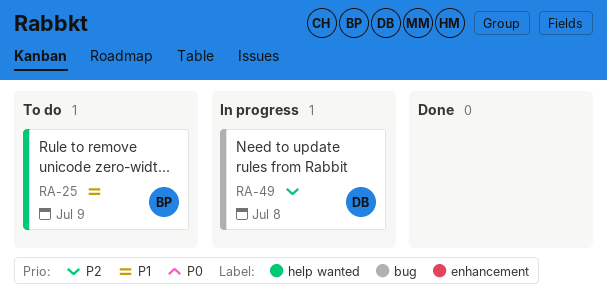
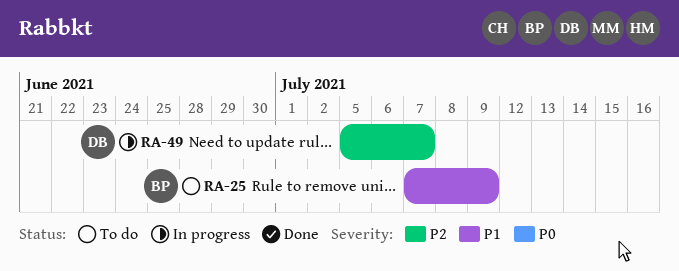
RA-49, due: Jul 8 -> Jul 7

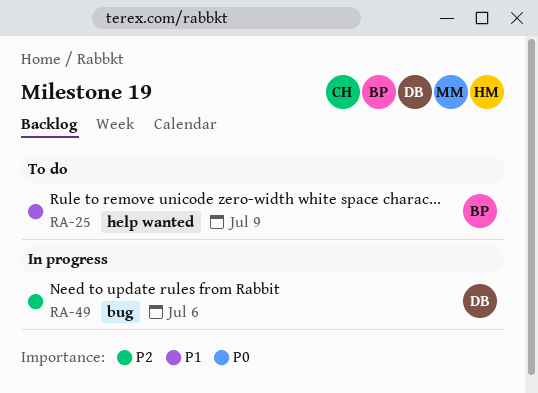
RA-49, due: Jul 7 -> Jul 6

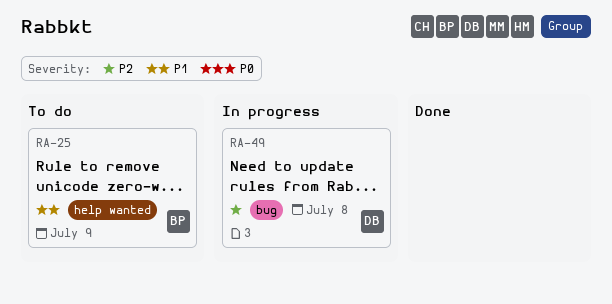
RA-49, due: Jul 6 -> Jul 8

